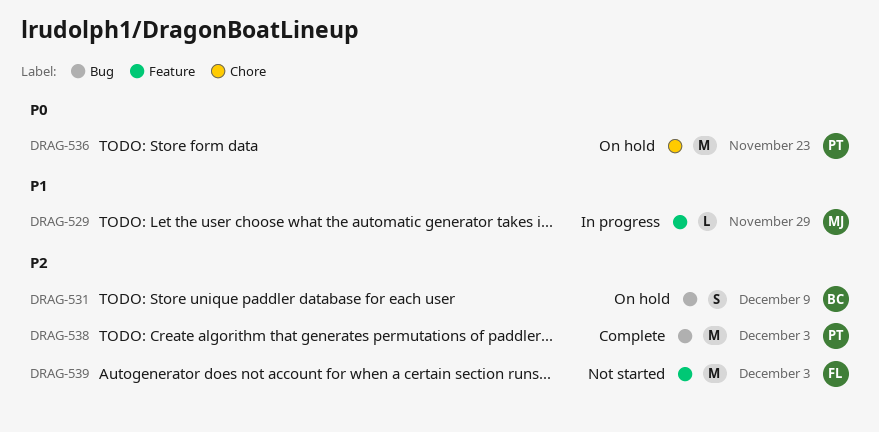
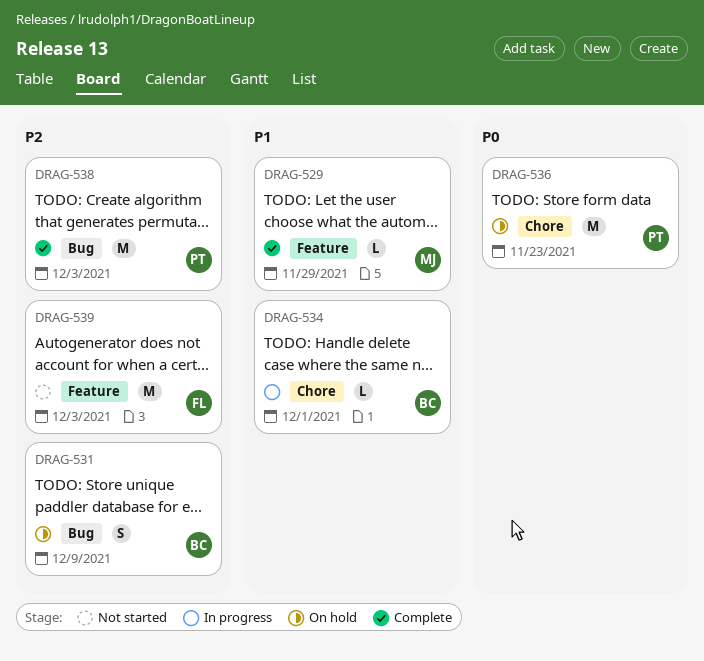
DRAG-529, status: In progress -> Complete
DRAG-534: none -> present

